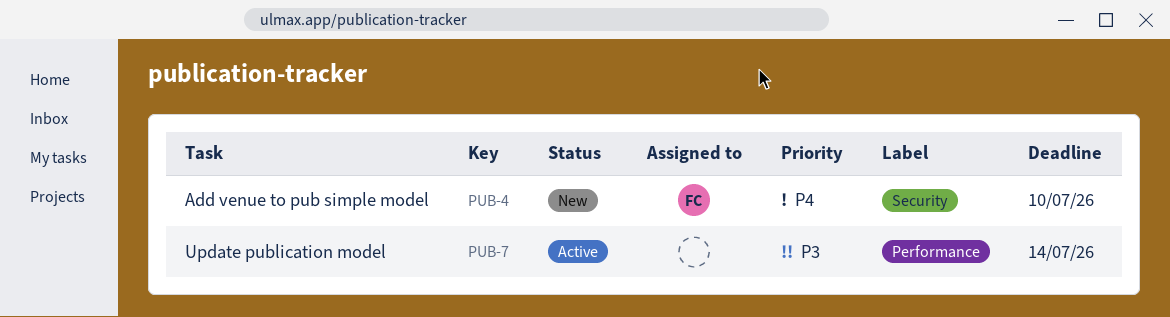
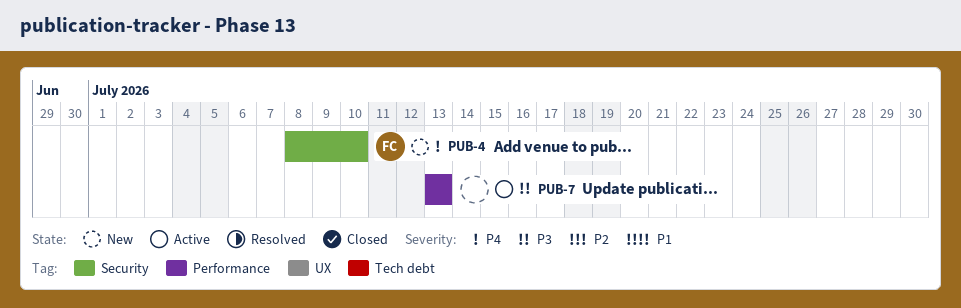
PUB-7, due: Jul 14 -> Jul 13

